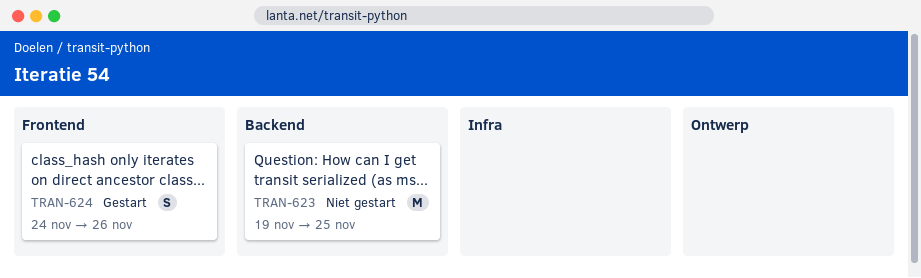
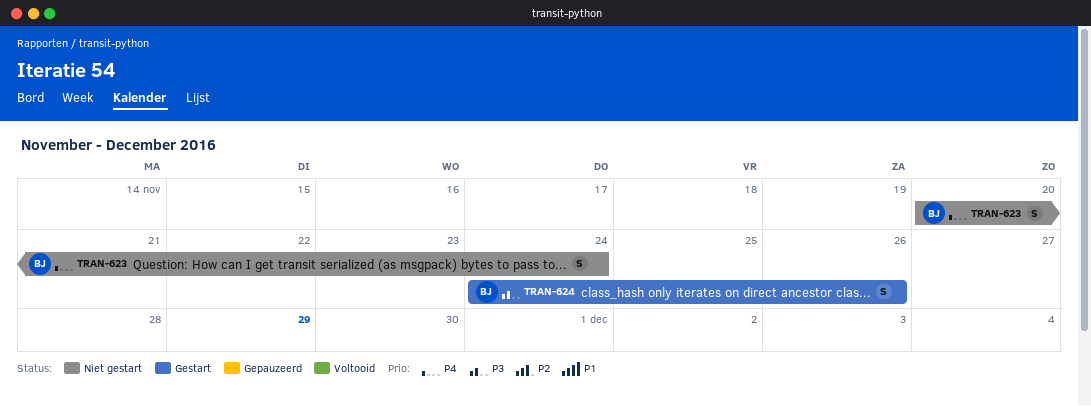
TRAN-623, estimate: M -> S
TRAN-623, start: Nov 19 -> Nov 20
TRAN-623, due: Nov 25 -> Nov 24

